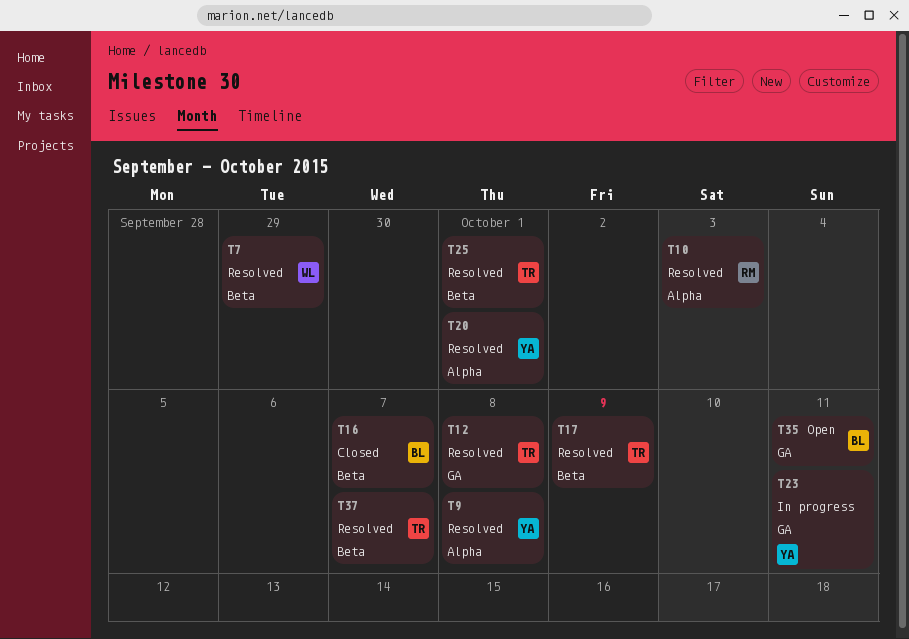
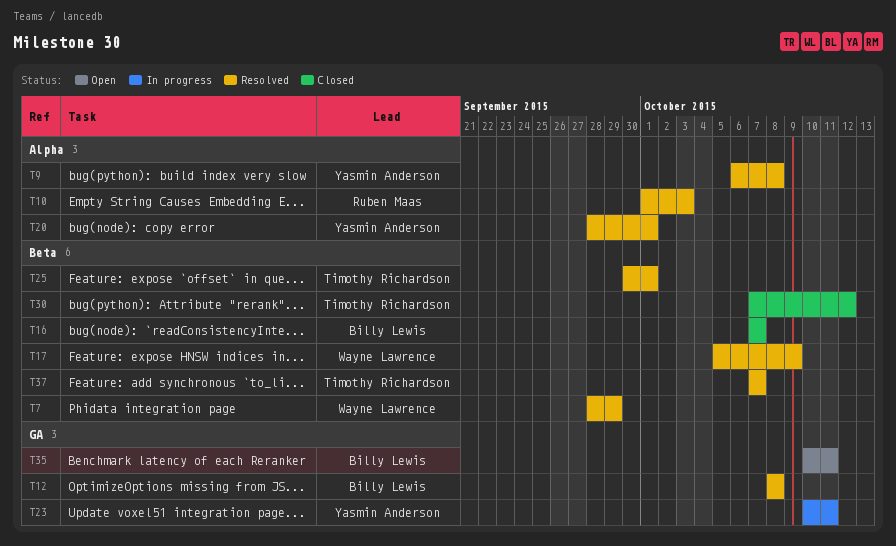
T12, owner: Timothy Richardson -> Billy Lewis
T17, owner: Timothy Richardson -> Wayne Lawrence
T30: none -> present

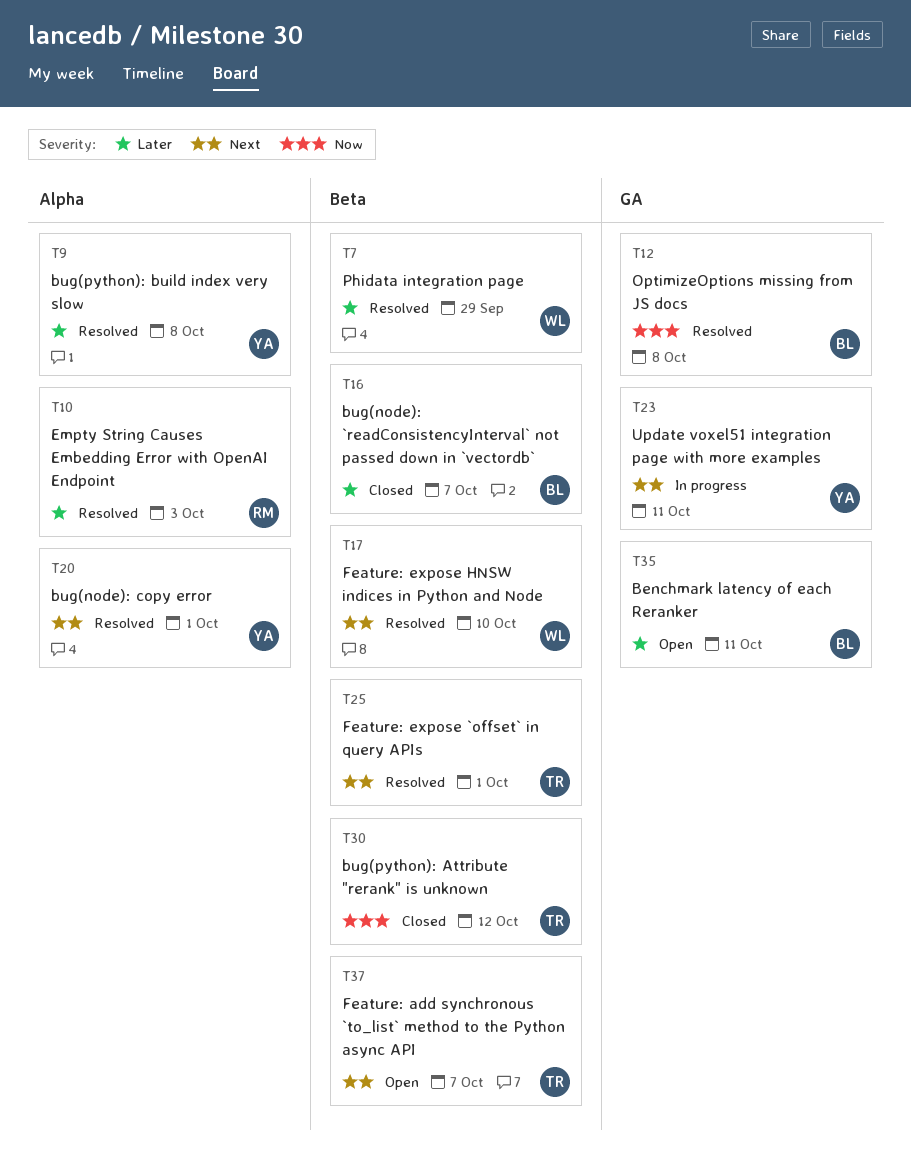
T17, due: Oct 9 -> Oct 10
T37, status: Resolved -> Open

